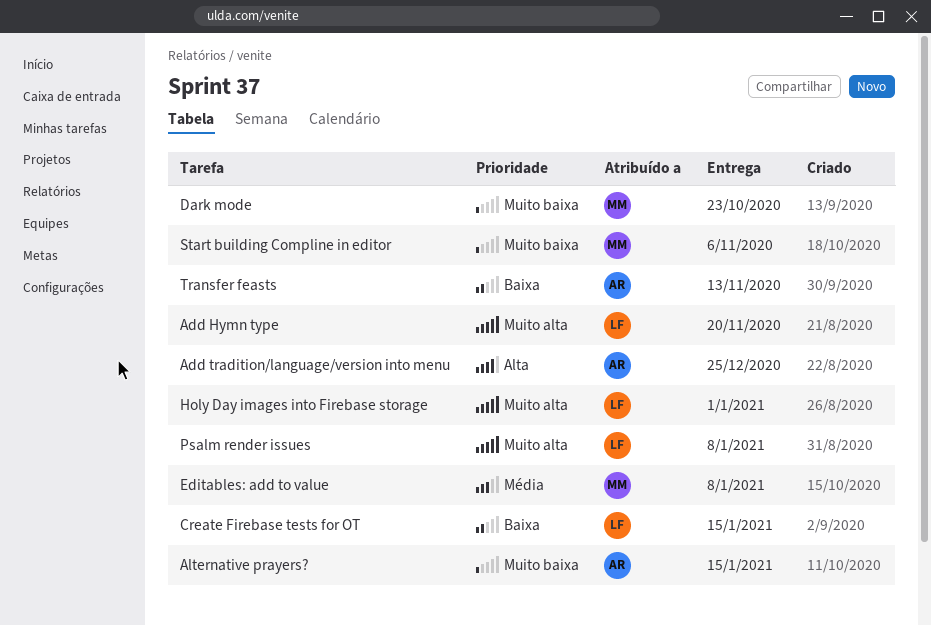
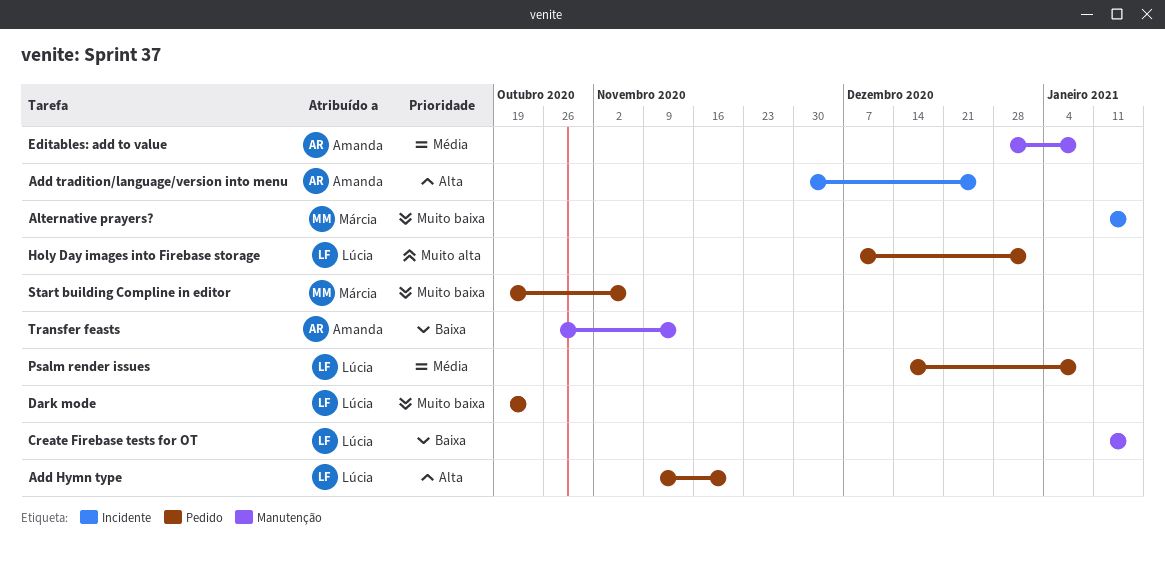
Add Hymn type, priority: Muito alta -> Alta
Alternative prayers?, owner: Amanda -> Márcia
Dark mode, owner: Márcia -> Lúcia
Editables: add to value, owner: Márcia -> Amanda
Psalm render issues, priority: Muito alta -> Média

